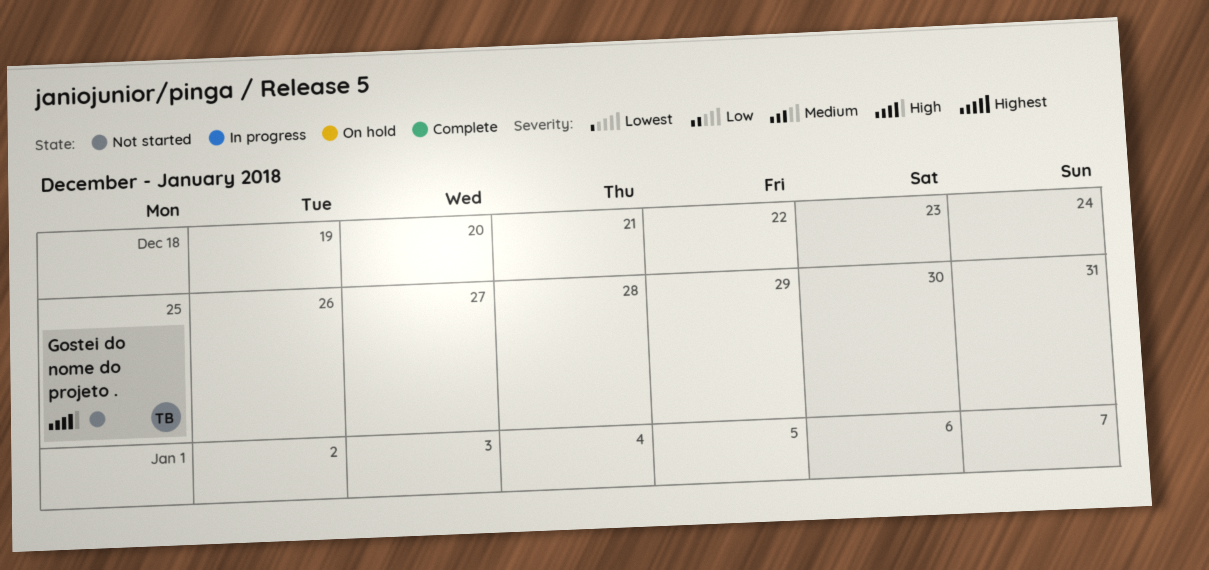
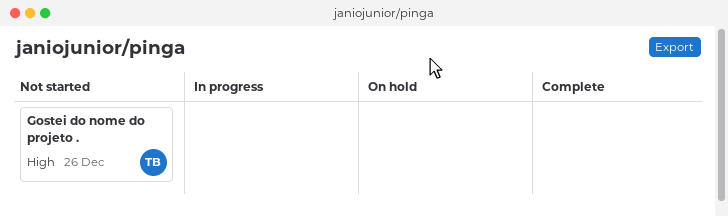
Gostei do nome do projeto ., due: Dec 25 -> Dec 26

